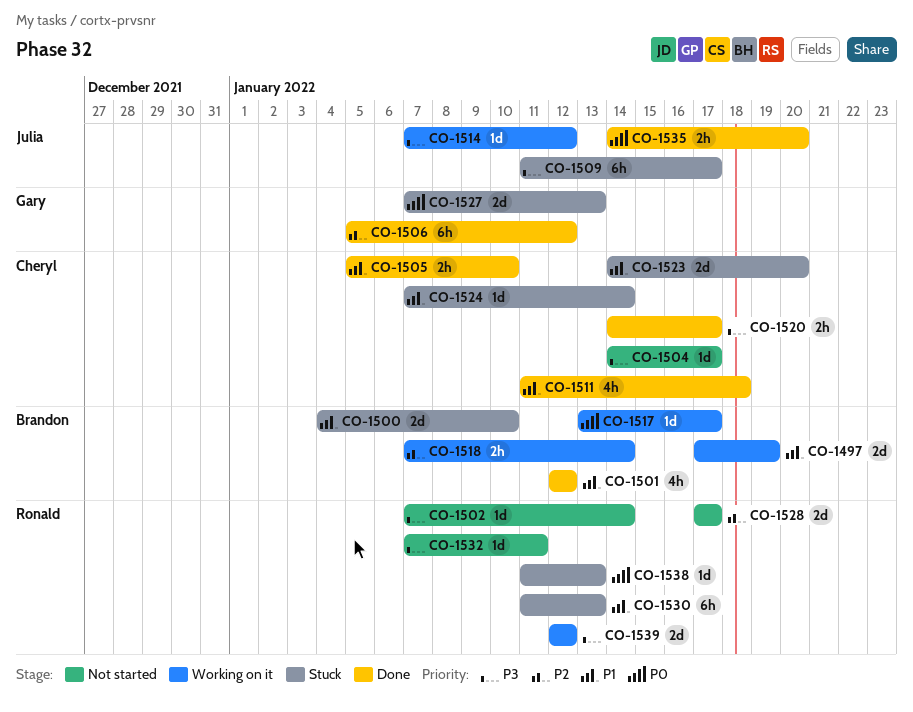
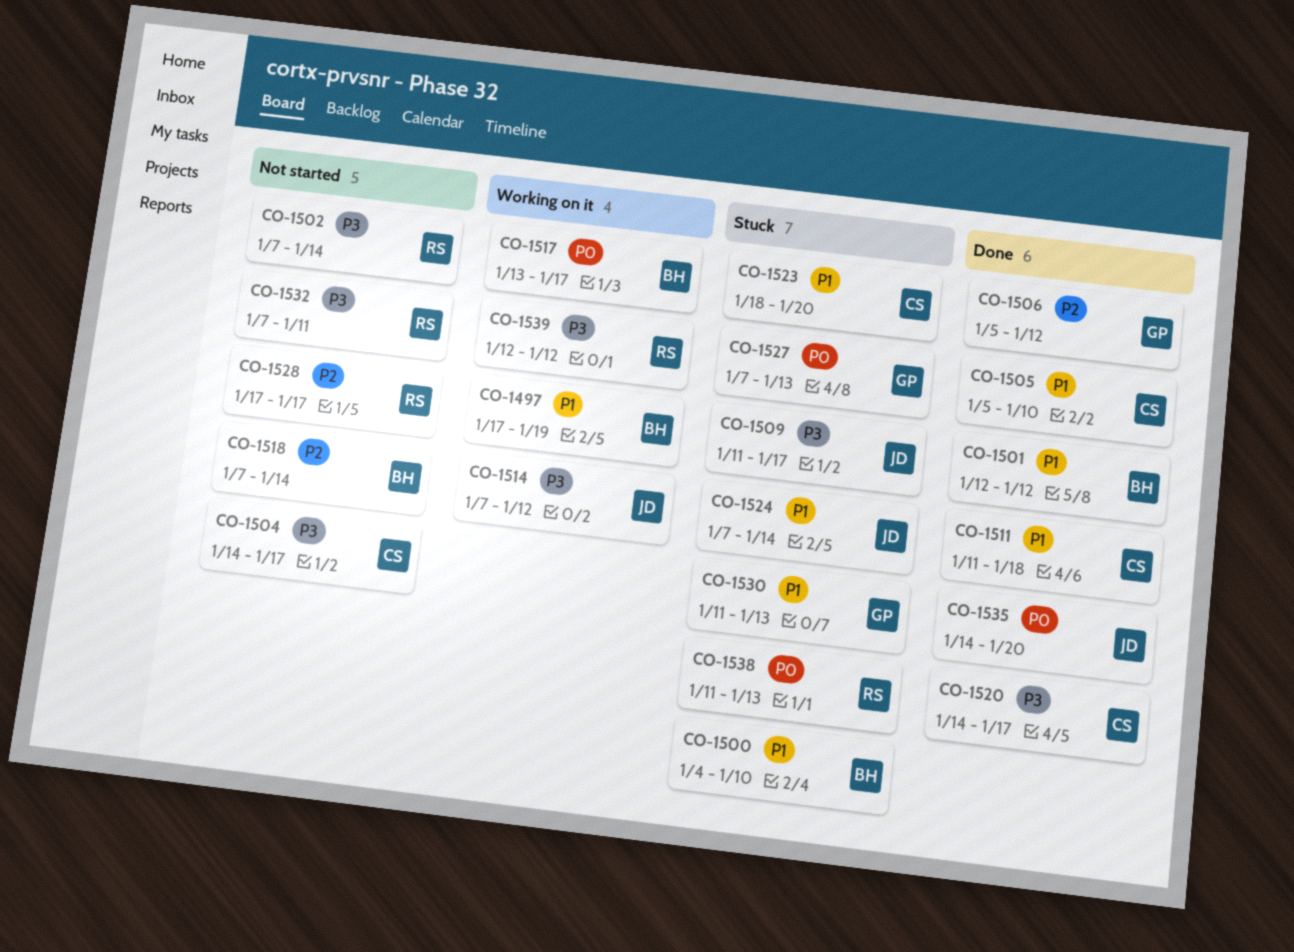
CO-1518, status: Working on it -> Not started
CO-1523, start: Jan 14 -> Jan 18
CO-1524, owner: Cheryl -> Julia
CO-1530, owner: Ronald -> Gary

